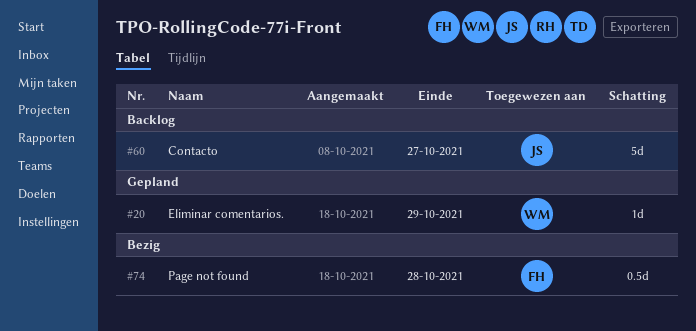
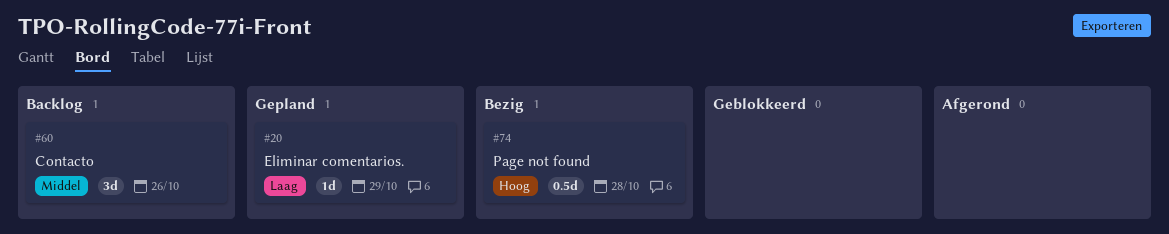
#60, estimate: 5d -> 3d
#60, due: Oct 27 -> Oct 26

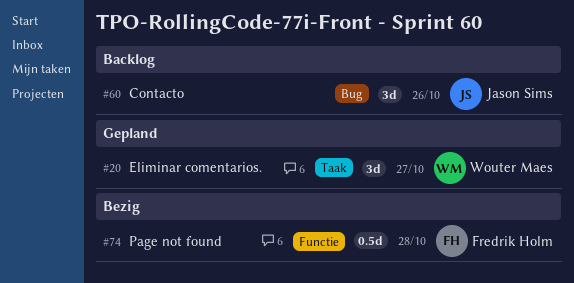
#20, estimate: 1d -> 3d
#20, due: Oct 29 -> Oct 27

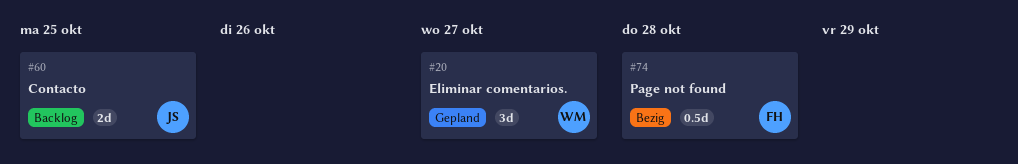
#60, estimate: 3d -> 2d
#60, due: Oct 26 -> Oct 25

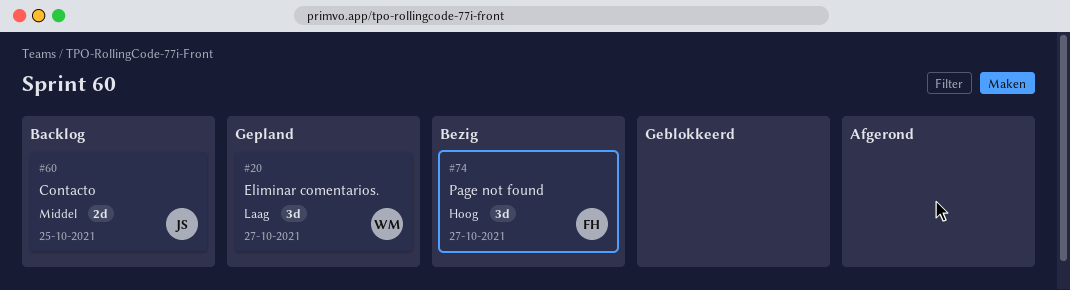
#74, estimate: 0.5d -> 3d
#74, due: Oct 28 -> Oct 27

